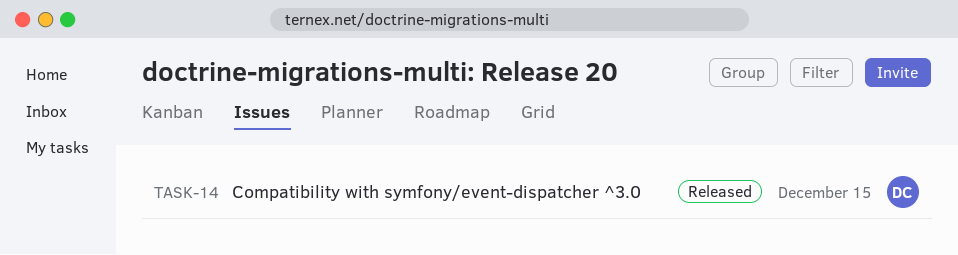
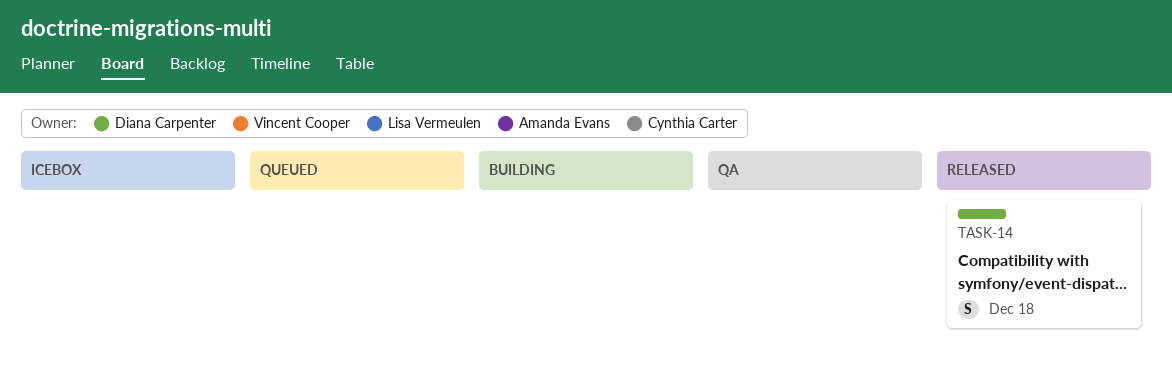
TASK-14, due: Dec 15 -> Dec 18

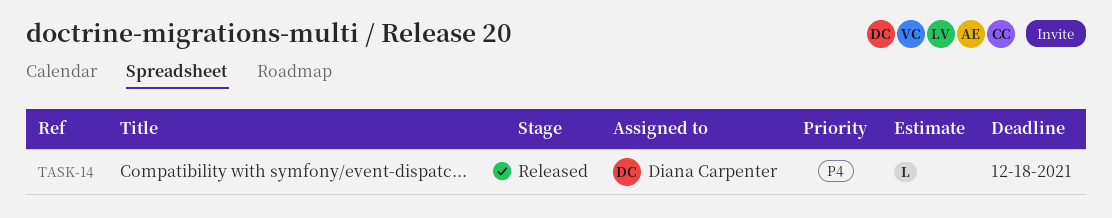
TASK-14, estimate: S -> L

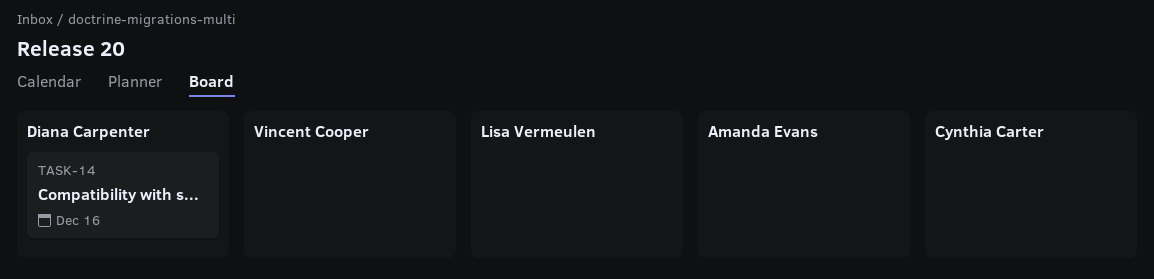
TASK-14, due: Dec 18 -> Dec 16

